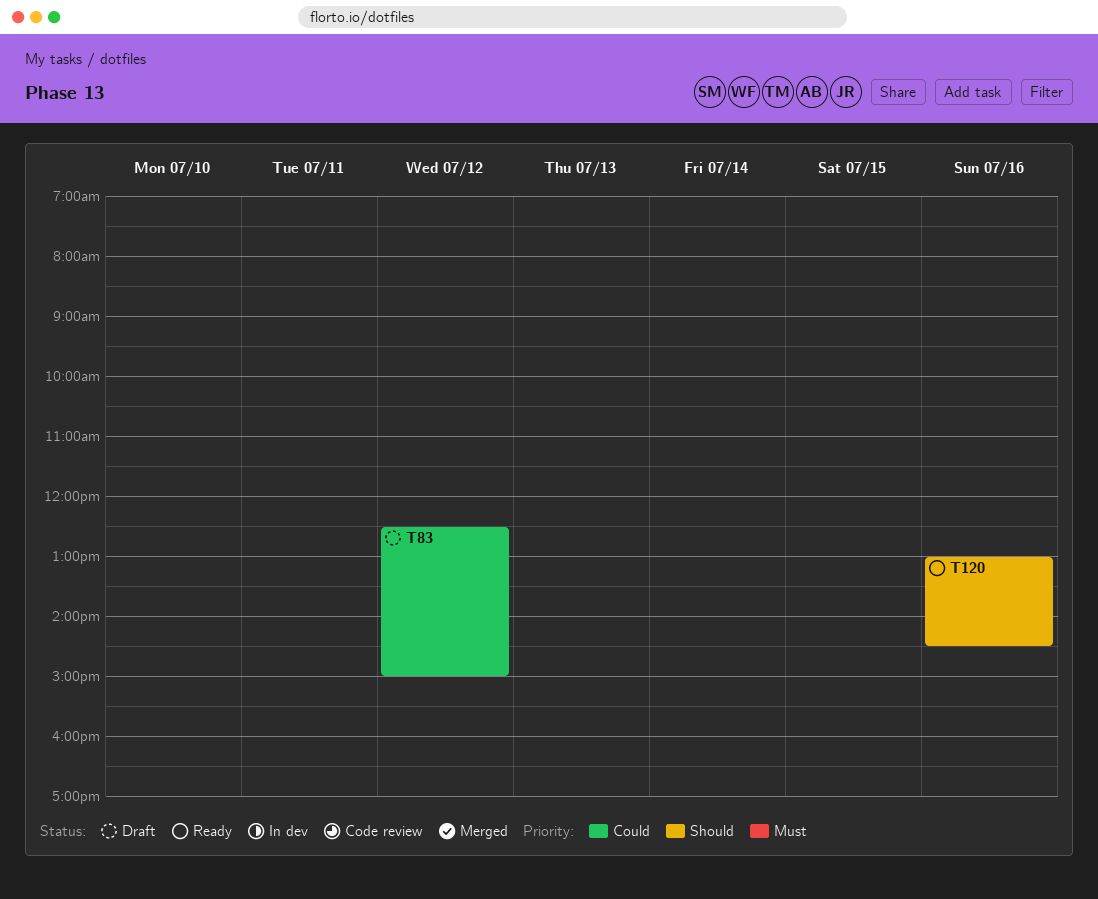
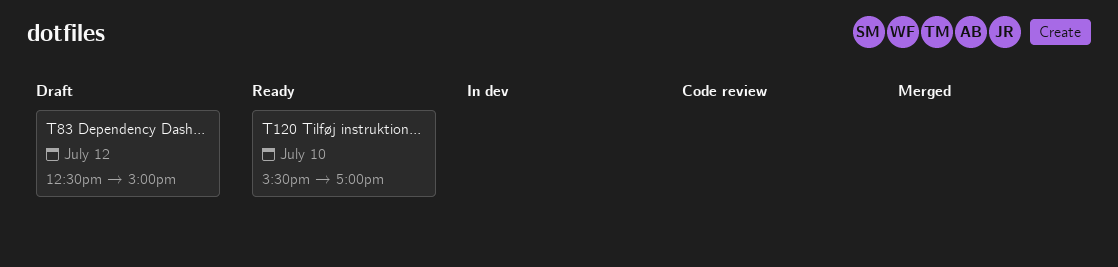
T120, day: Jul 16 -> Jul 10
T120, begins: 13:00 -> 15:30
T120, ends: 14:30 -> 17:00

